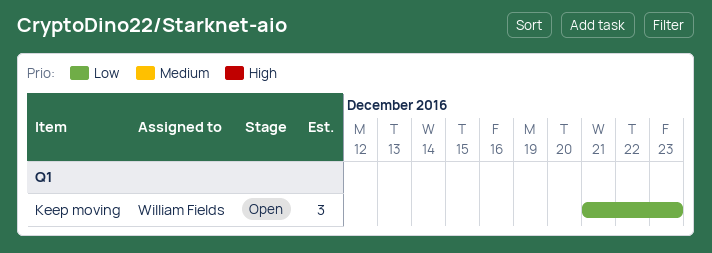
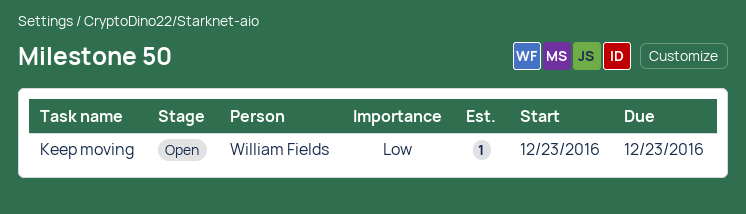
Keep moving, estimate: 3 -> 1
Keep moving, start: Dec 21 -> Dec 23

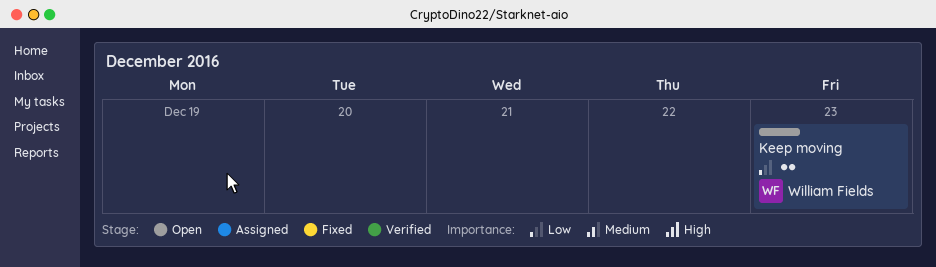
Keep moving, estimate: 1 -> 2

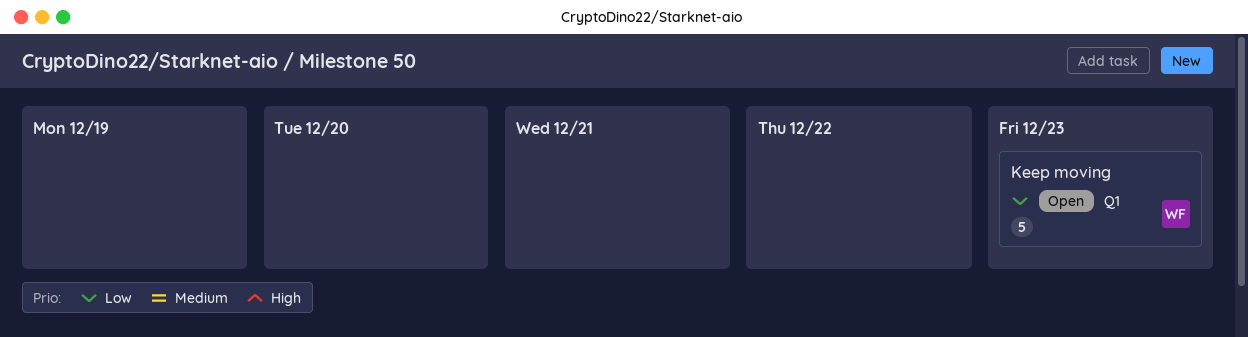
Keep moving, estimate: 2 -> 5

